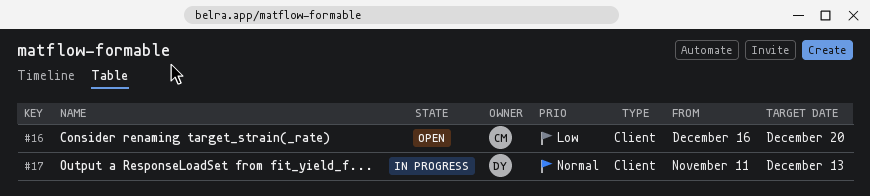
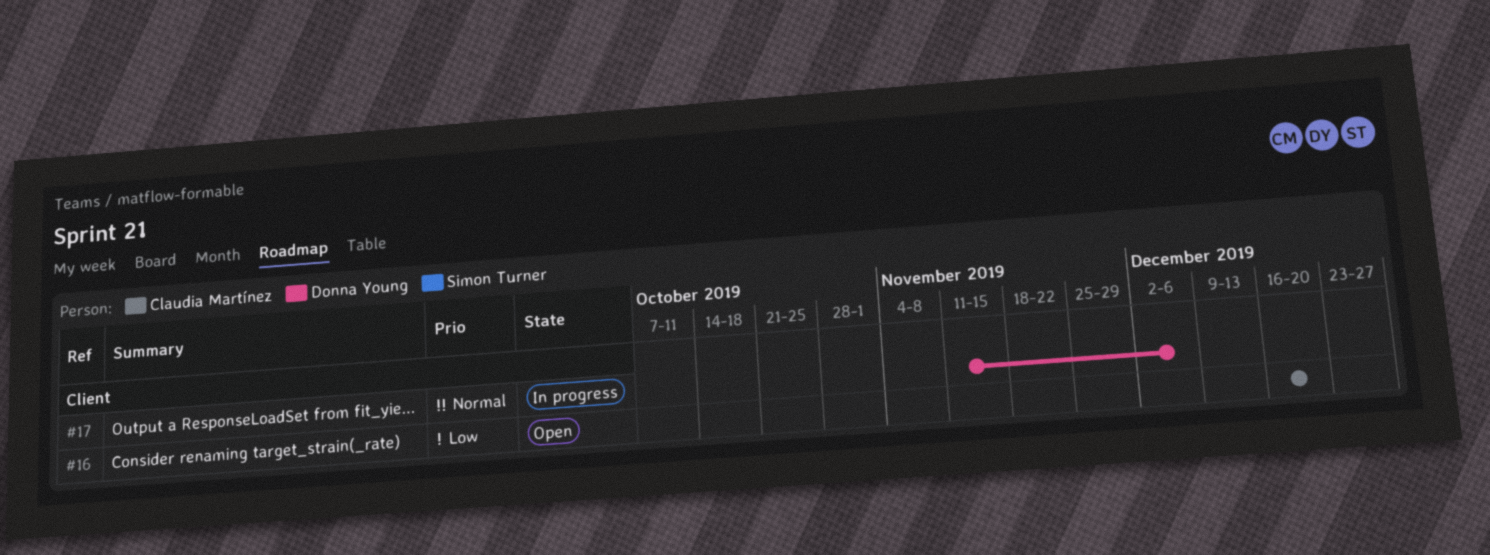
#17, due: Dec 13 -> Dec 6

